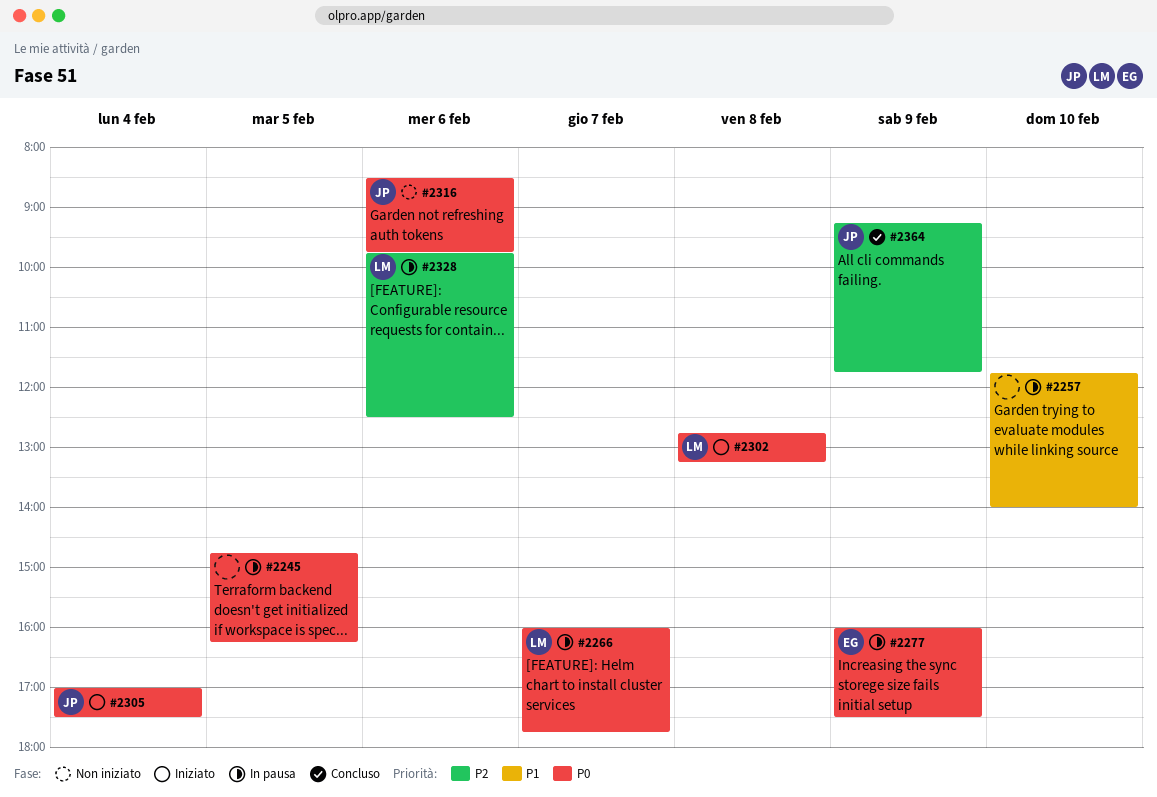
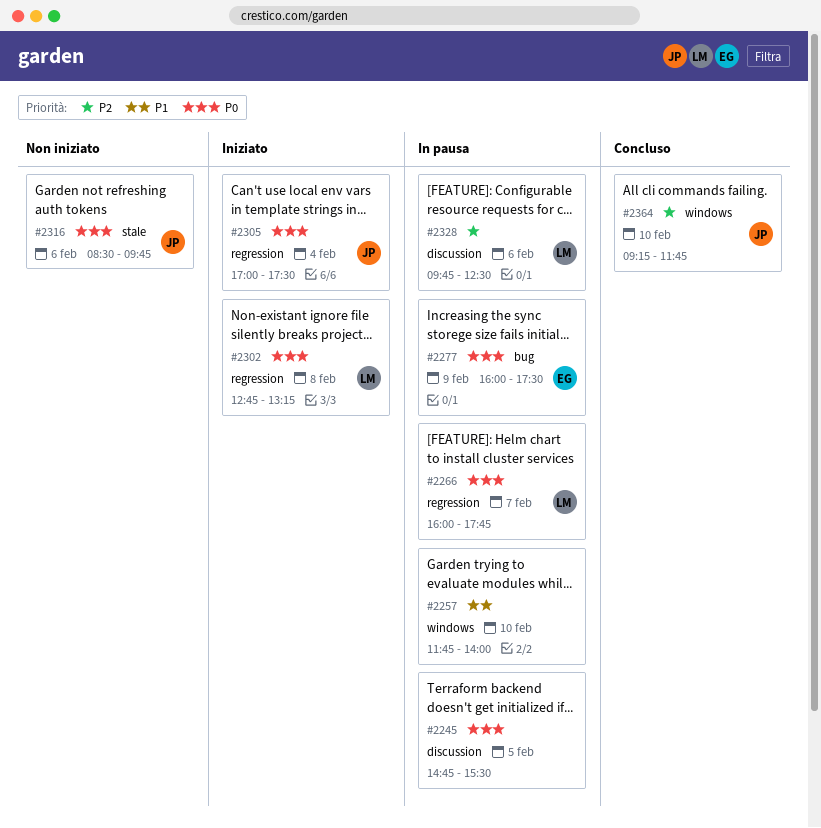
#2245, ends: 16:15 -> 15:30
#2364, day: Feb 9 -> Feb 10

